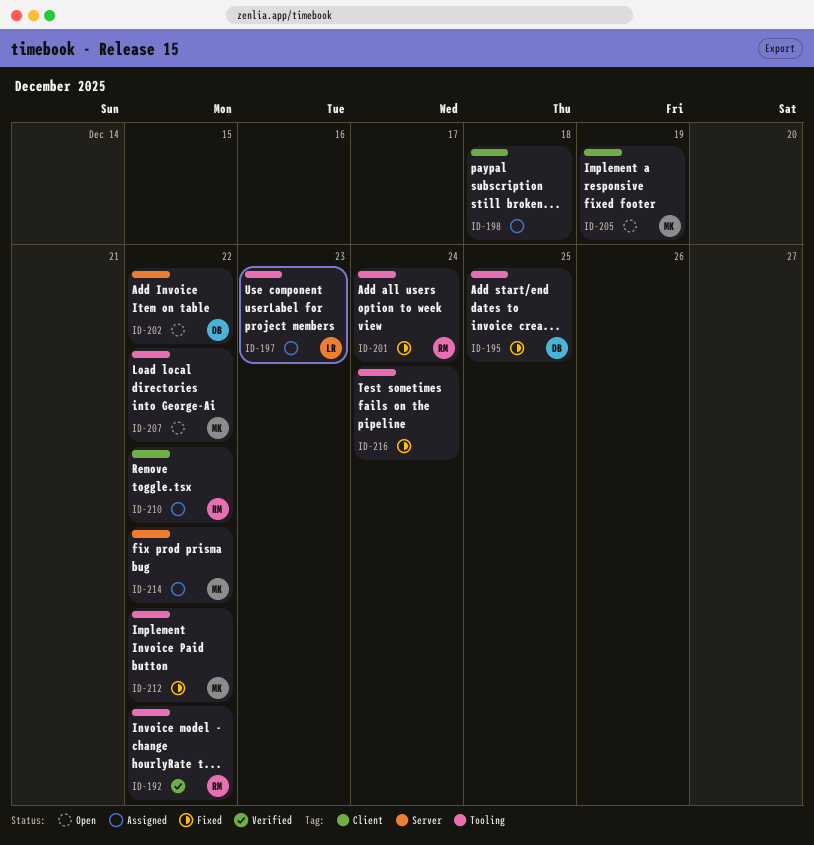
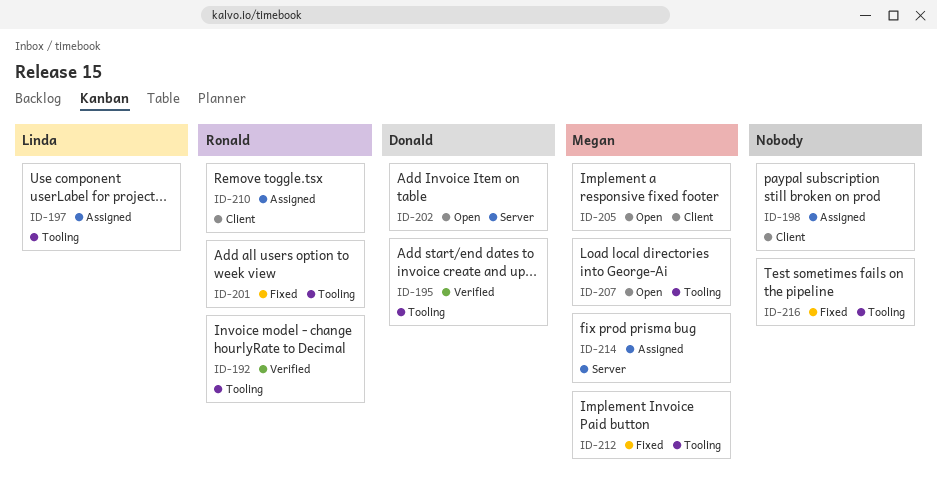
ID-195, status: Fixed -> Verified

